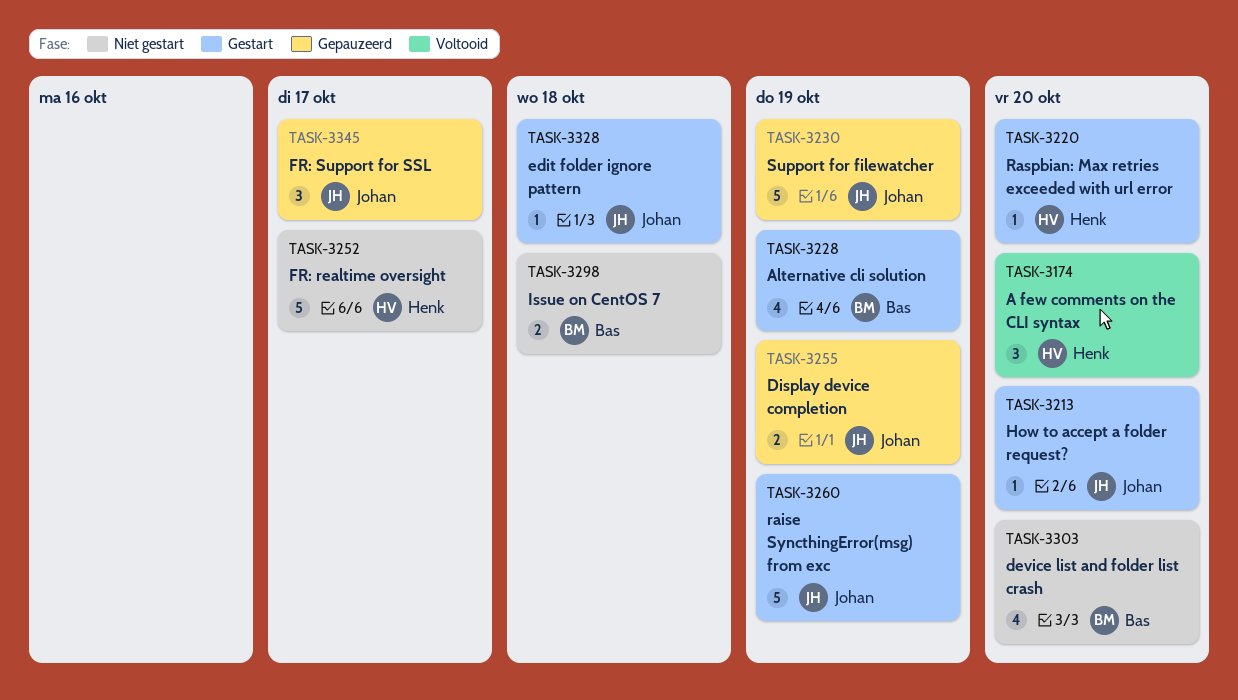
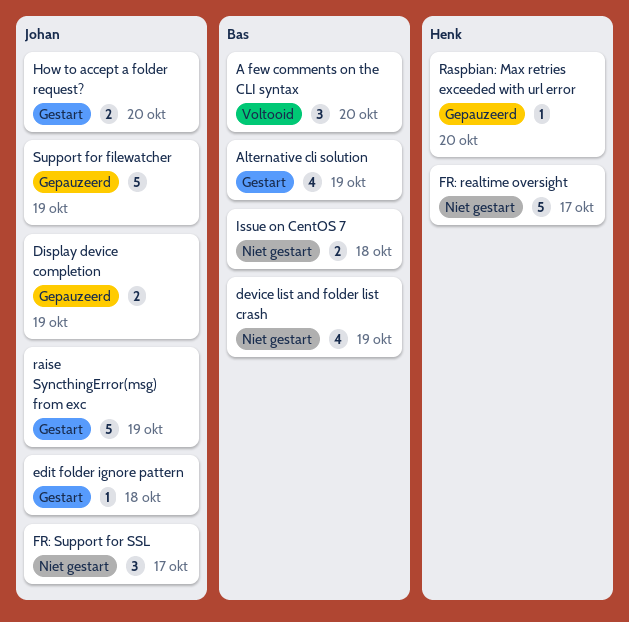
A few comments on the CLI syntax, owner: Henk -> Bas
device list and folder list crash, due: Oct 20 -> Oct 19
FR: Support for SSL, status: Gepauzeerd -> Niet gestart
How to accept a folder request?, estimate: 1 -> 2
Raspbian: Max retries exceeded with url error, status: Gestart -> Gepauzeerd

